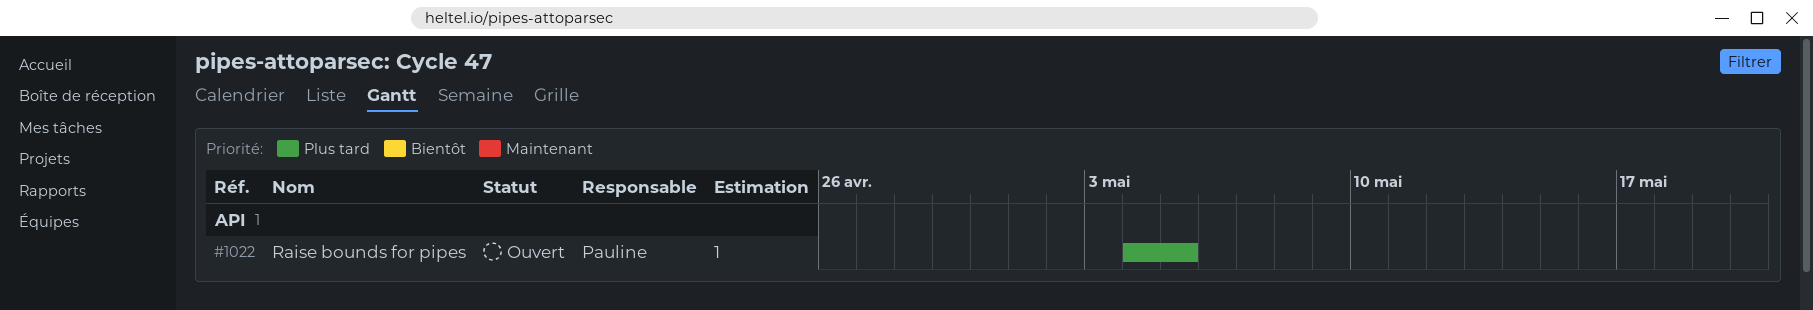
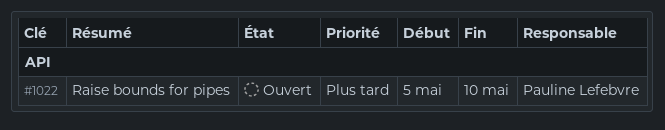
#1022, start: May 4 -> May 5
#1022, due: May 5 -> May 10

